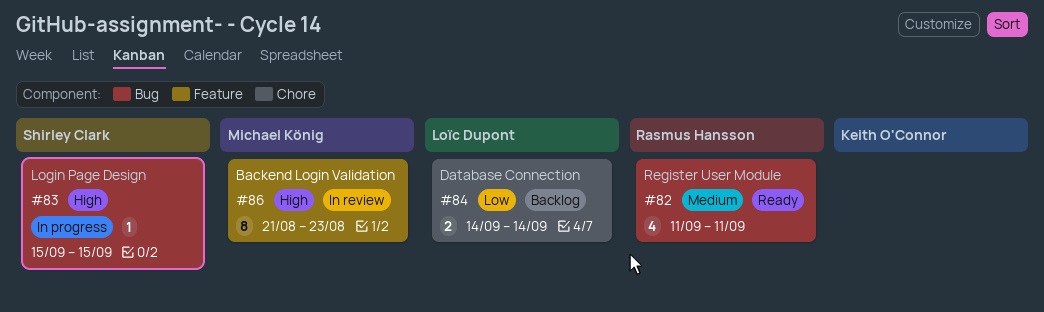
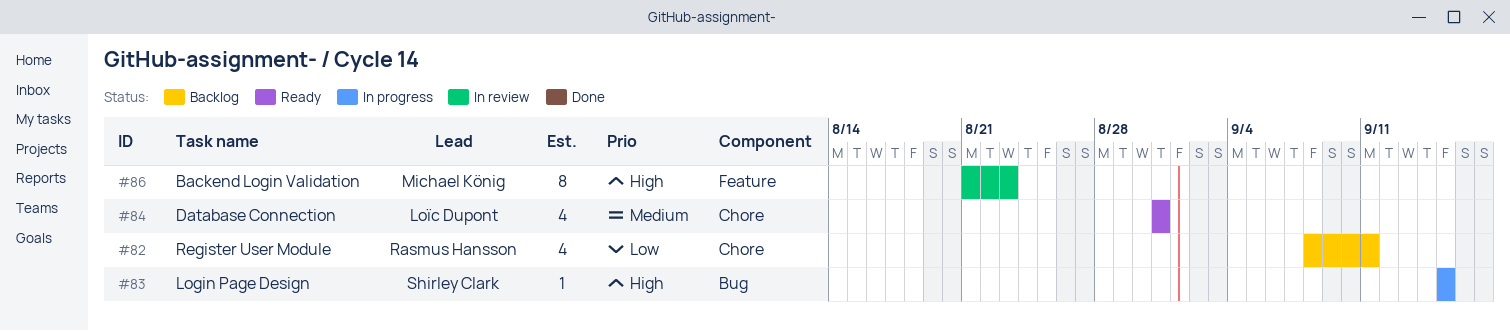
#82, status: Ready -> Backlog
#82, priority: Medium -> Low
#82, label: Bug -> Chore
#82, start: Sep 11 -> Sep 8
#84, status: Backlog -> Ready
#84, priority: Low -> Medium
#84, estimate: 2 -> 4
#84, start: Sep 14 -> Aug 31
#84, due: Sep 14 -> Aug 31

